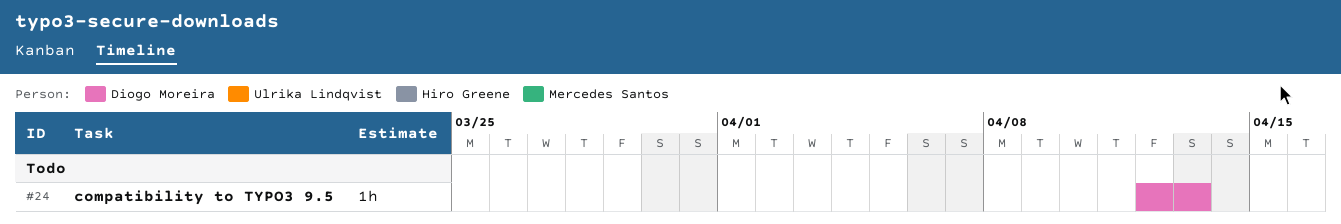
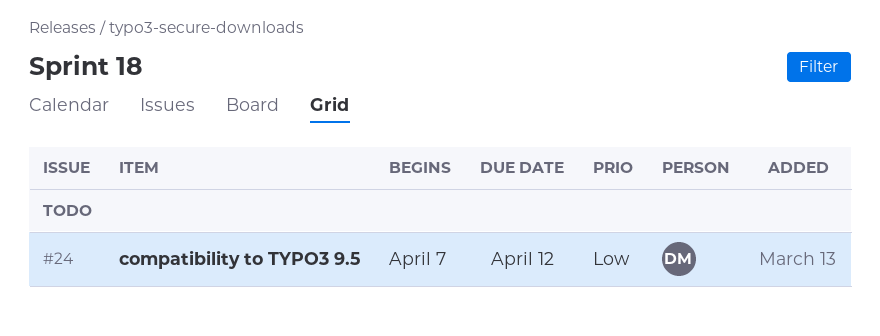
#24, start: Apr 12 -> Apr 7
#24, due: Apr 13 -> Apr 12

